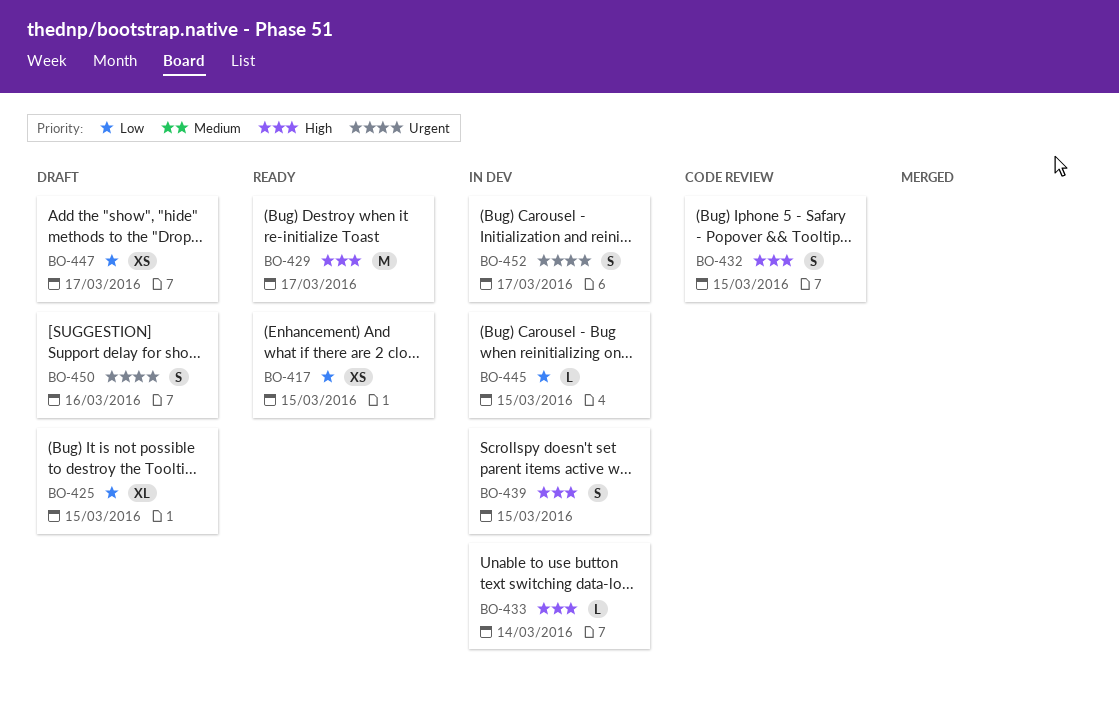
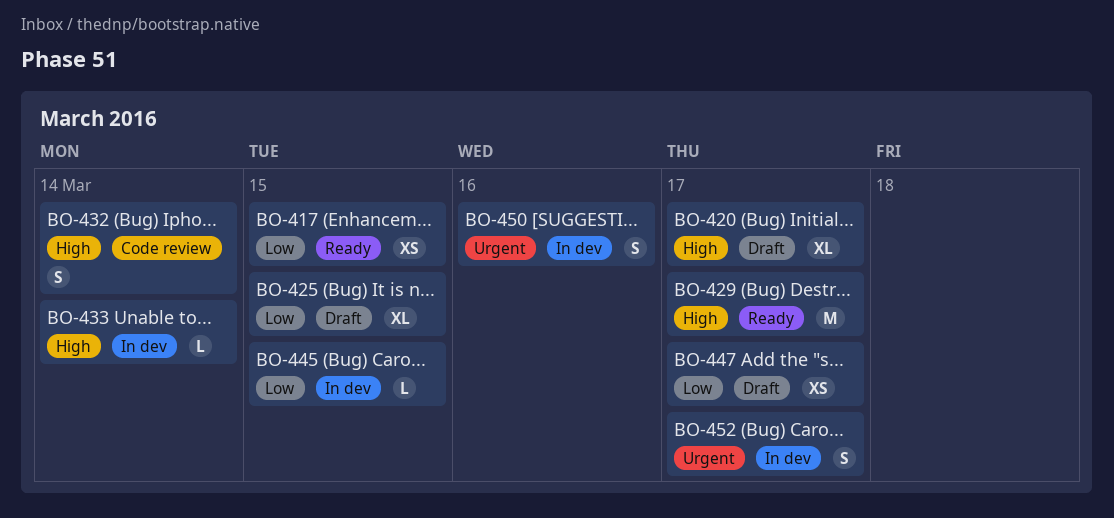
BO-420: none -> present
BO-432, due: Mar 15 -> Mar 14
BO-439: present -> none
BO-450, status: Draft -> In dev

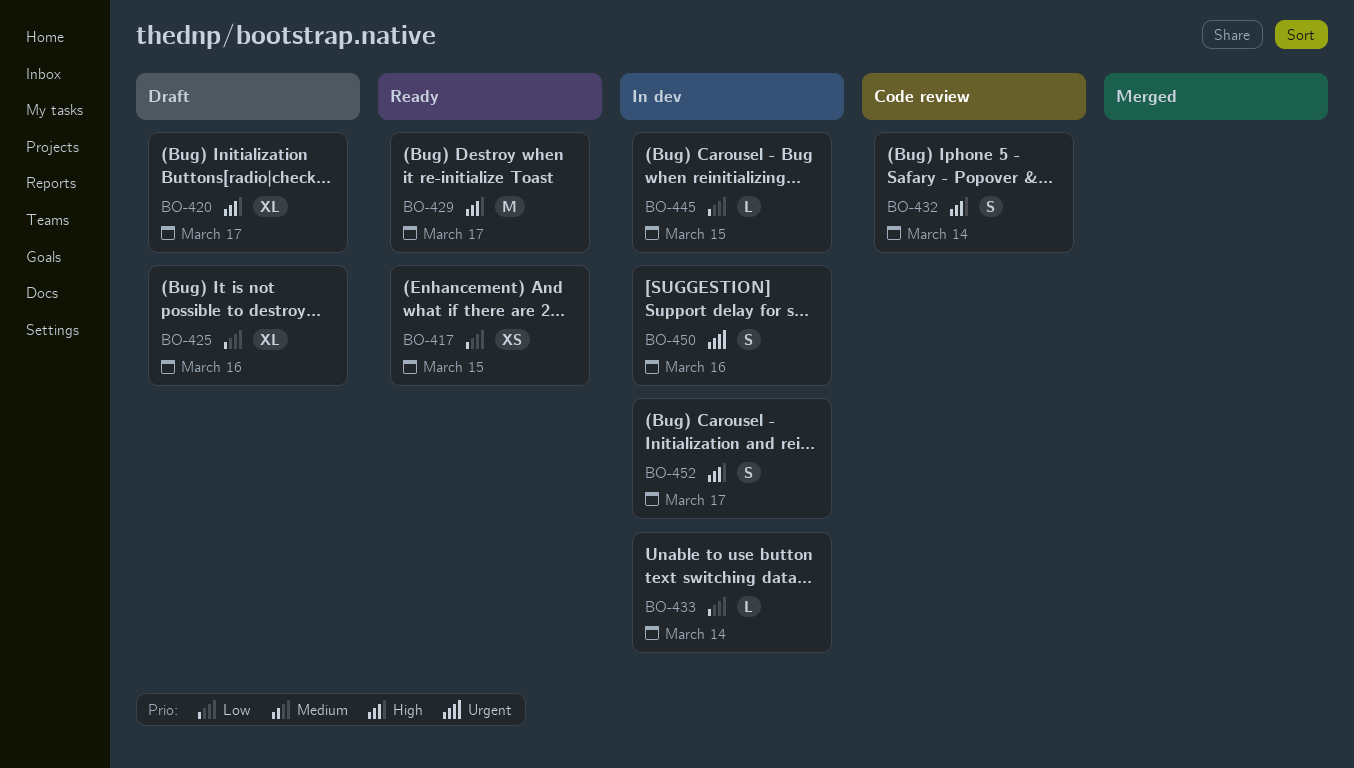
BO-425, due: Mar 15 -> Mar 16
BO-433, priority: High -> Low
BO-447: present -> none
BO-452, priority: Urgent -> High

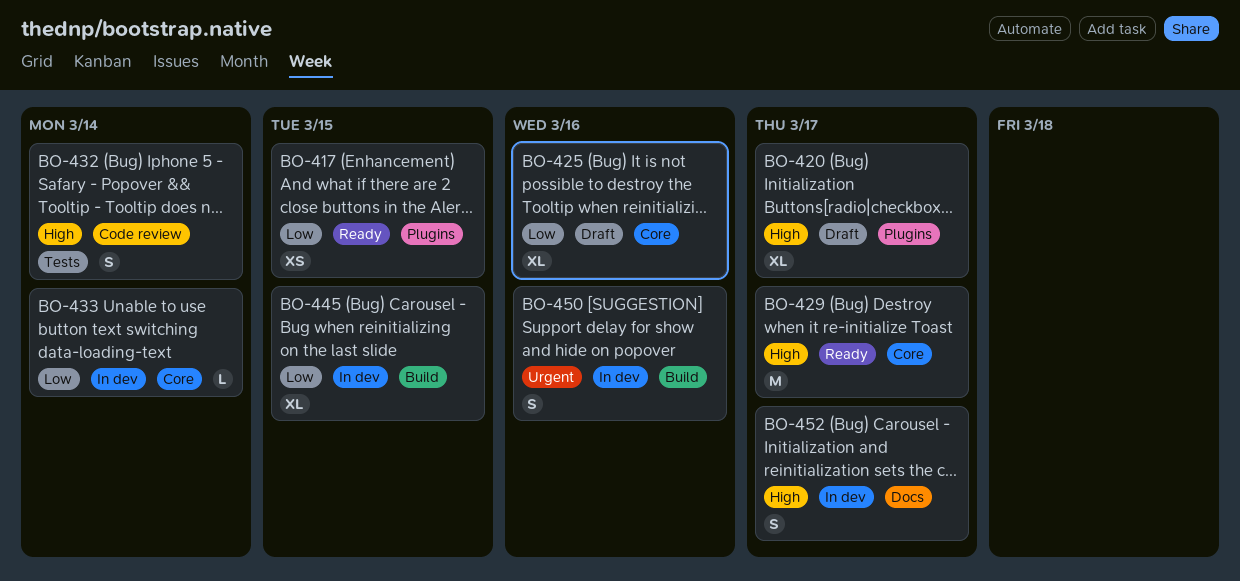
BO-445, estimate: L -> XL

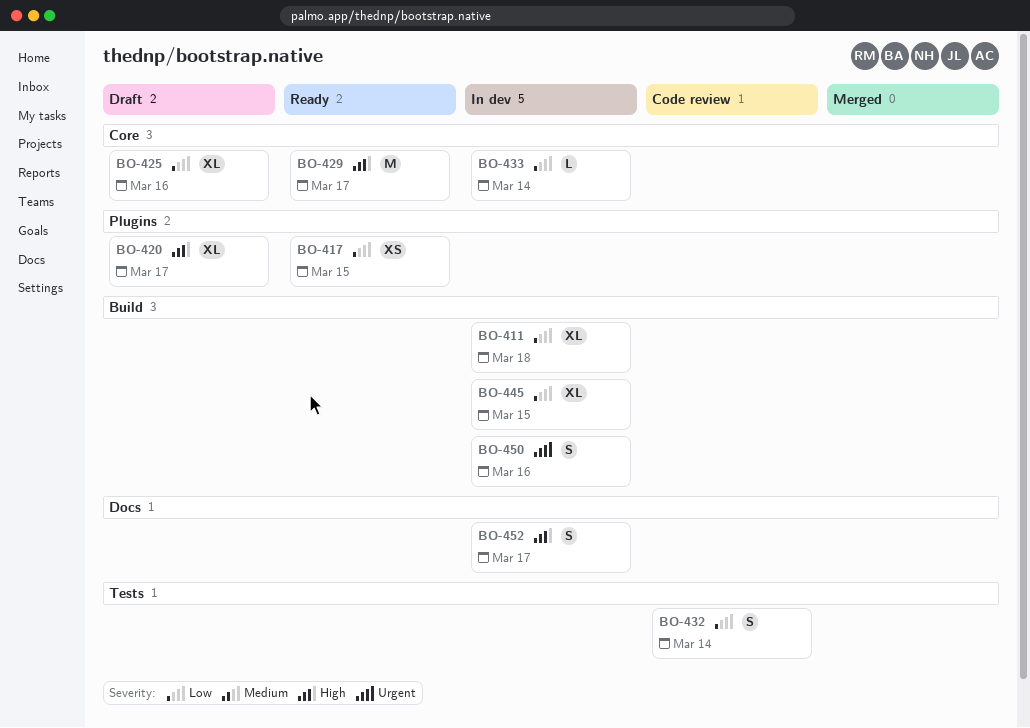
BO-411: none -> present
BO-432, priority: High -> Low

